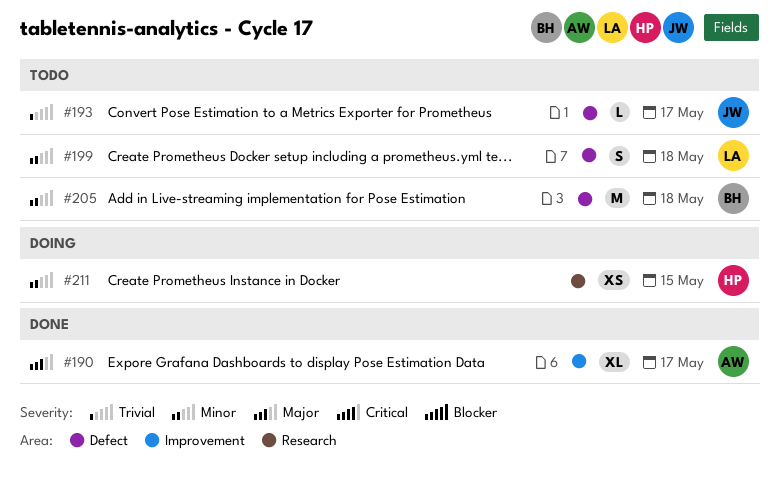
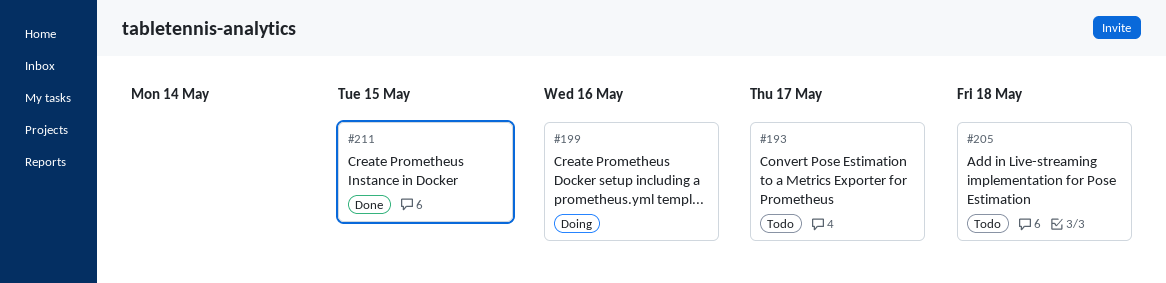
#190: present -> none
#199, status: Todo -> Doing
#199, due: May 18 -> May 16
#211, status: Doing -> Done

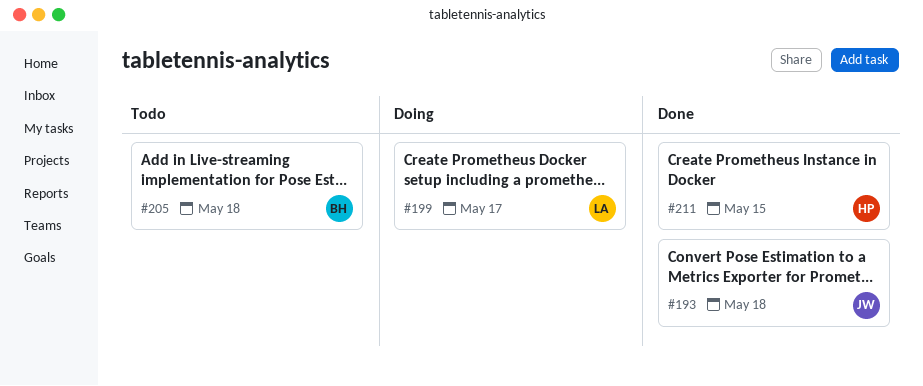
#193, status: Todo -> Done
#193, due: May 17 -> May 18
#199, due: May 16 -> May 17

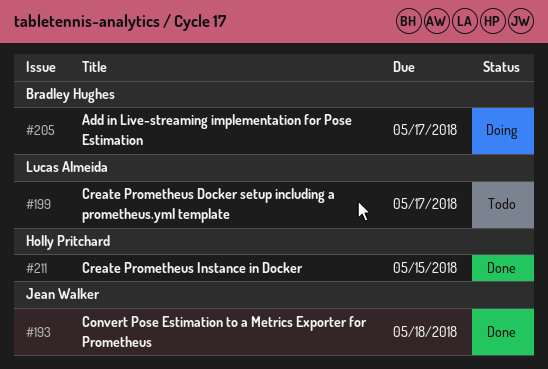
#199, status: Doing -> Todo
#205, status: Todo -> Doing
#205, due: May 18 -> May 17

